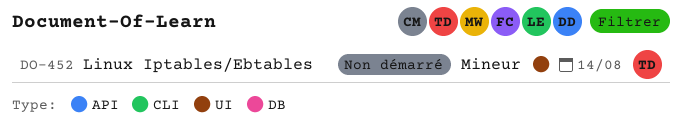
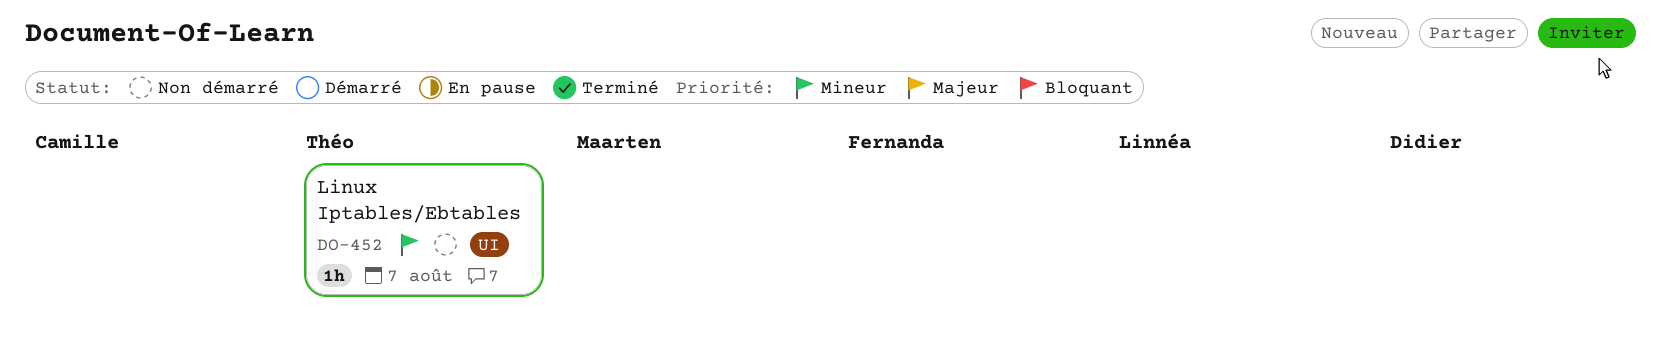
DO-452, due: Aug 14 -> Aug 7

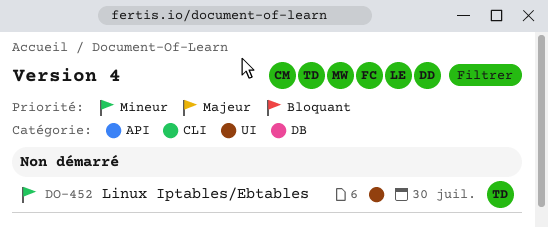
DO-452, due: Aug 7 -> Jul 30

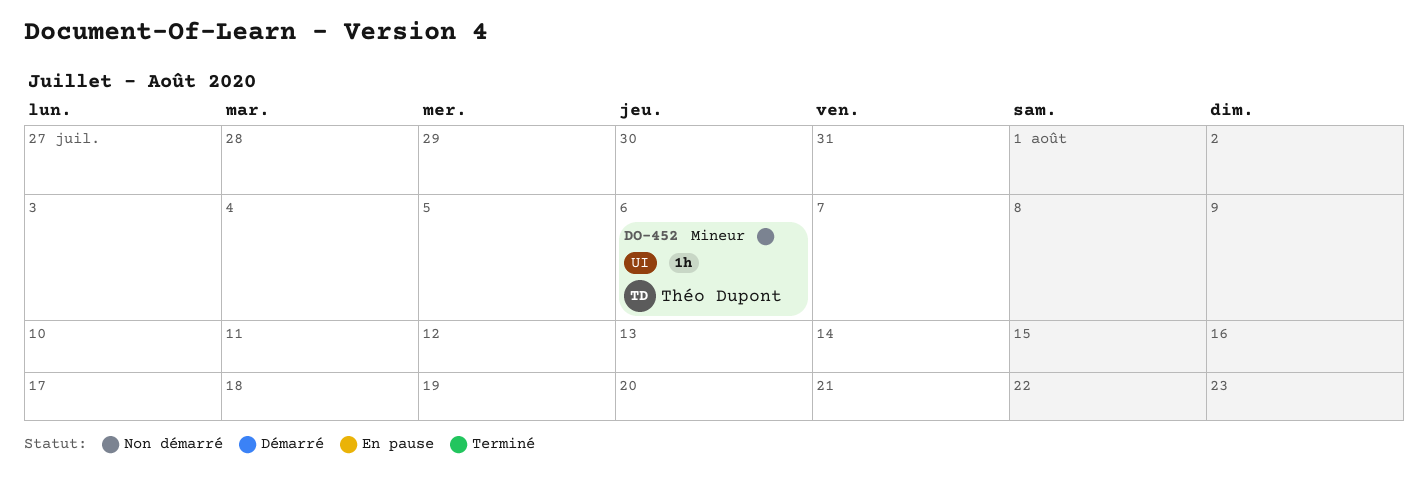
DO-452, due: Jul 30 -> Aug 6

